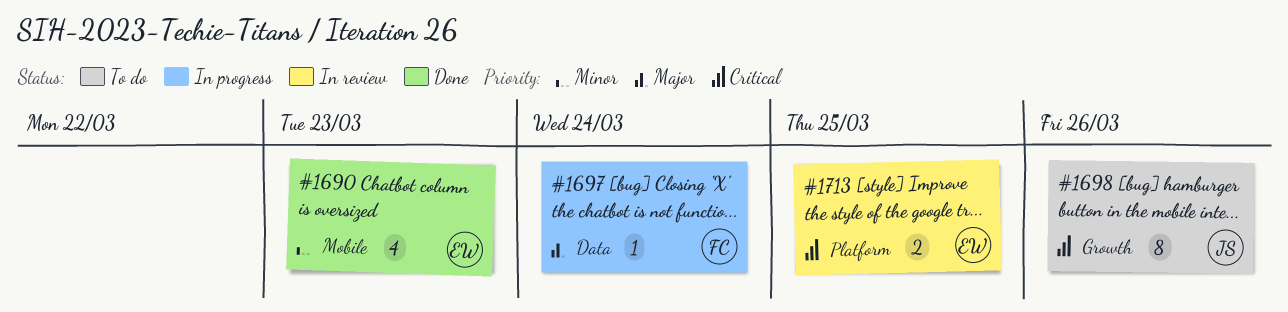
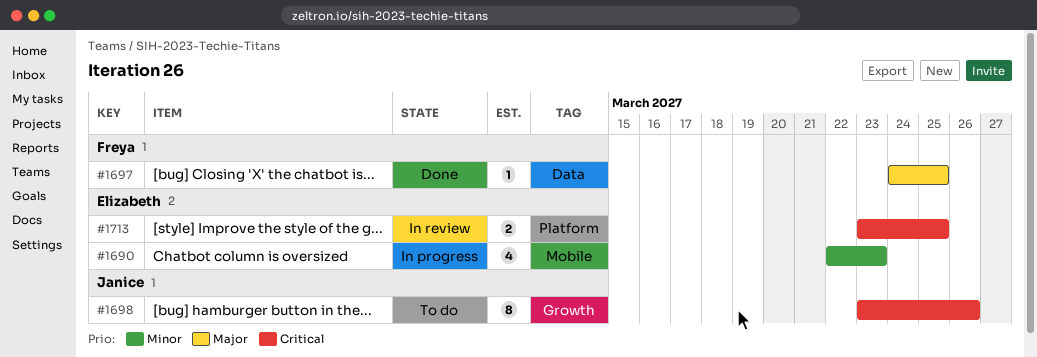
#1690, status: Done -> In progress
#1697, status: In progress -> Done
#1697, due: Mar 24 -> Mar 25

